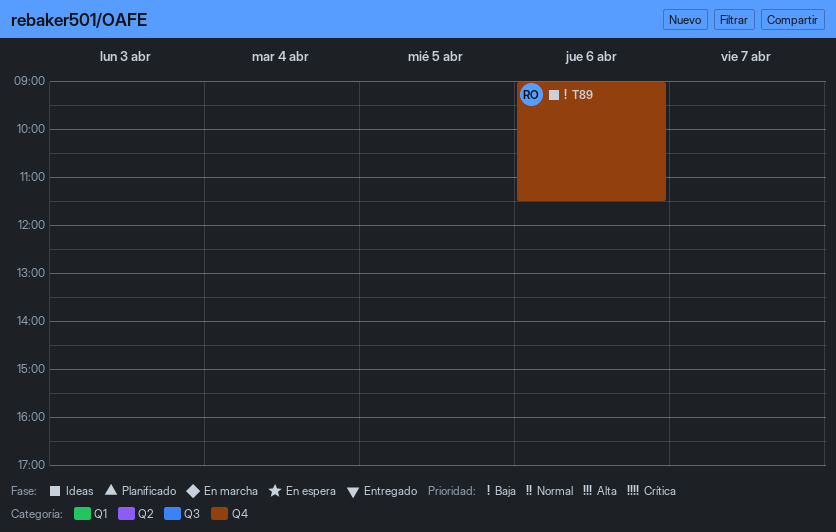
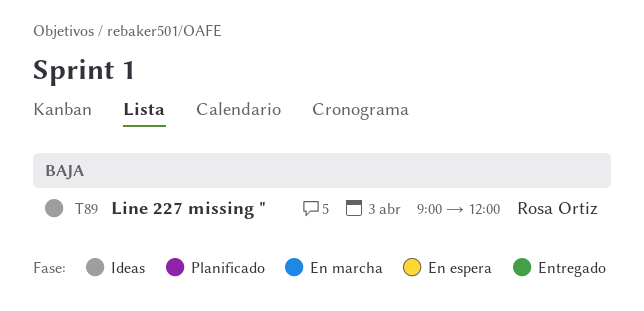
T89, day: Apr 6 -> Apr 3
T89, ends: 11:30 -> 12:00

